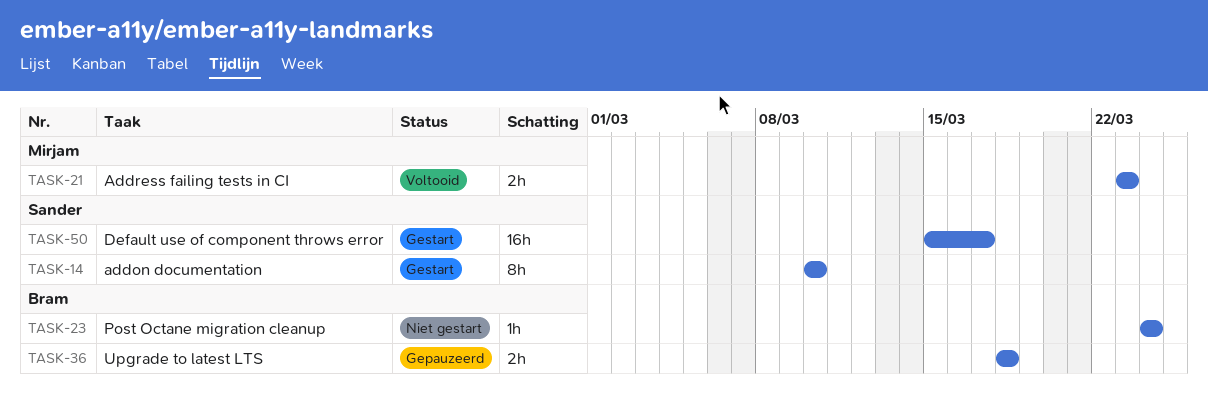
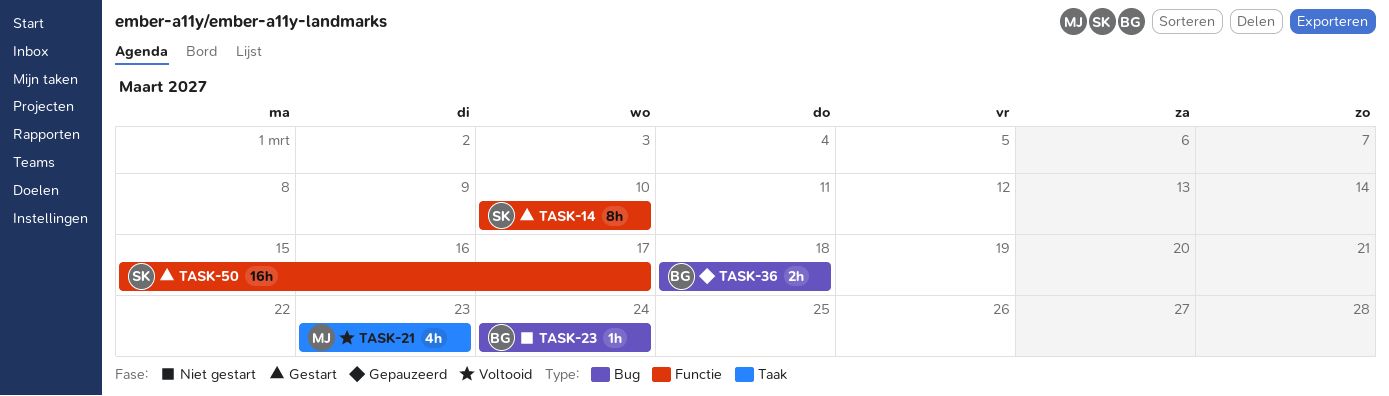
TASK-21, estimate: 2h -> 4h

